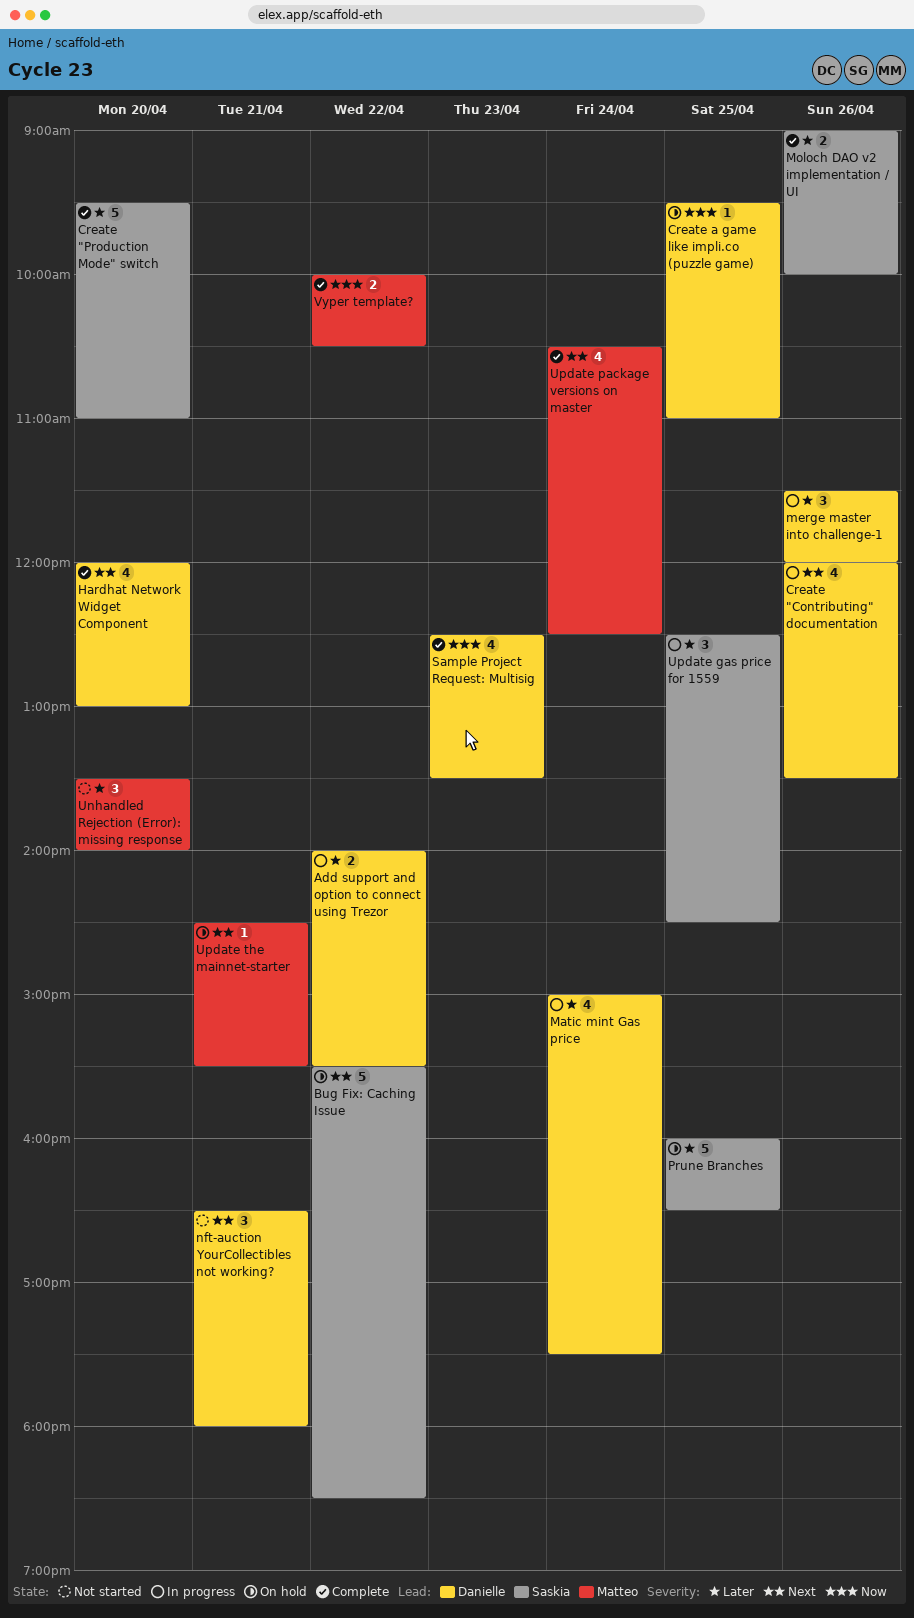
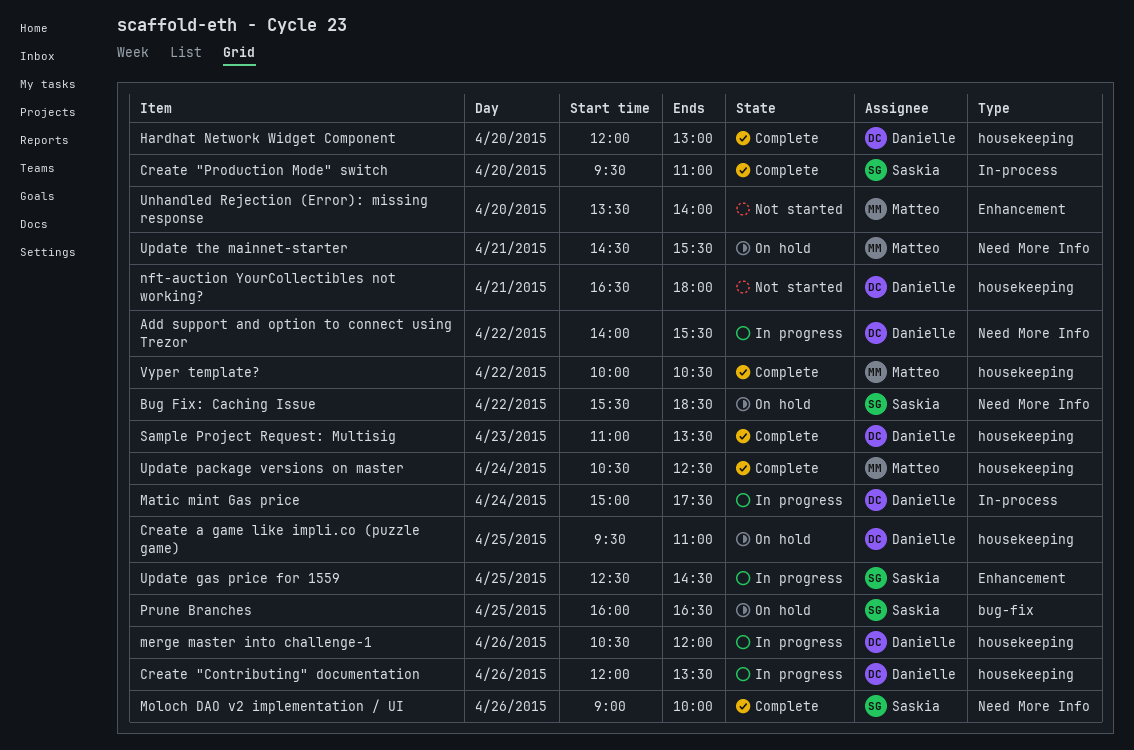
merge master into challenge-1, begins: 11:30 -> 10:30
Sample Project Request: Multisig, begins: 12:30 -> 11:00

